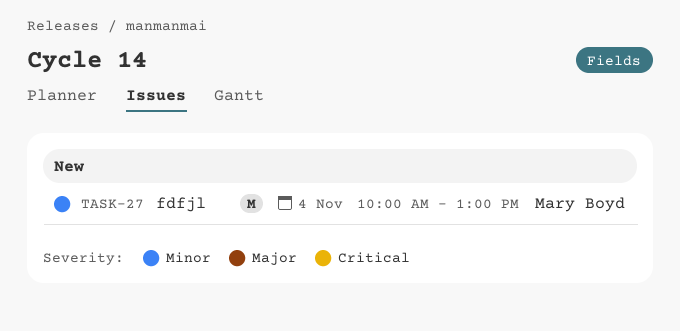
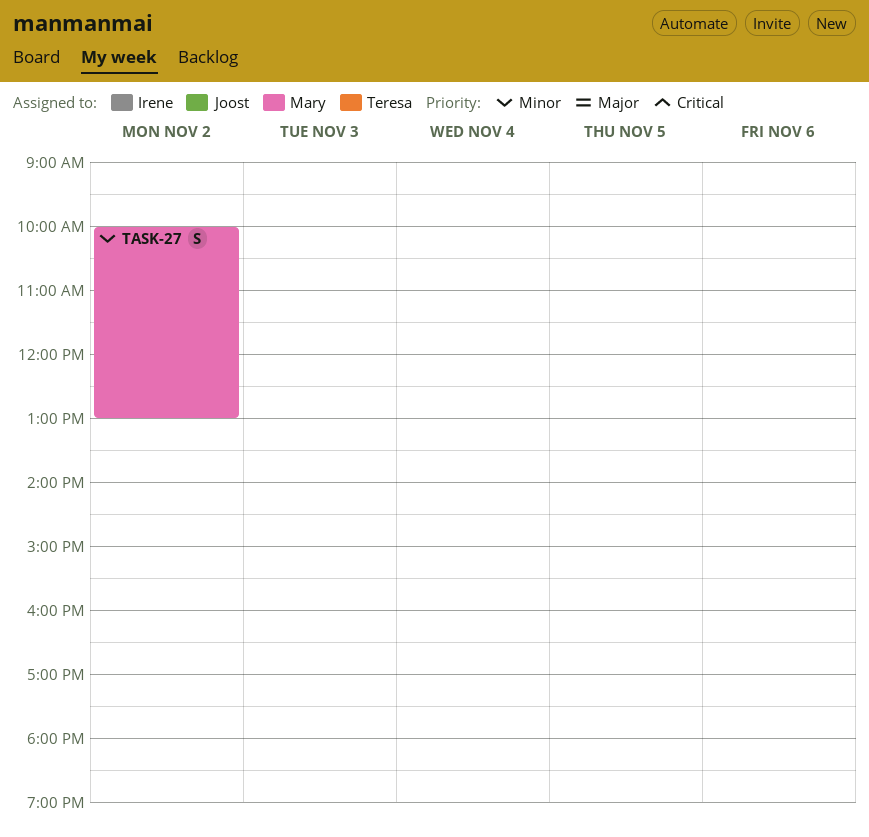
TASK-27, estimate: M -> S
TASK-27, day: Nov 4 -> Nov 2

